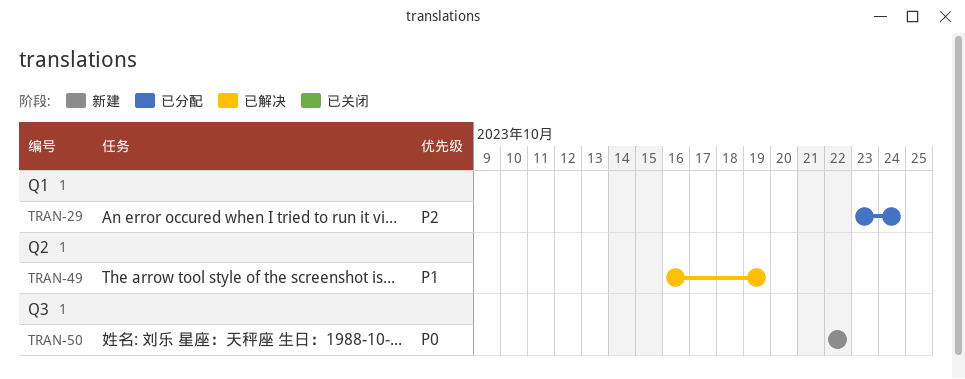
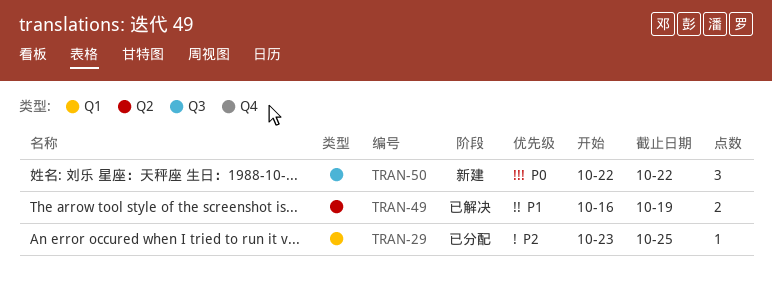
TRAN-29, due: Oct 24 -> Oct 25

